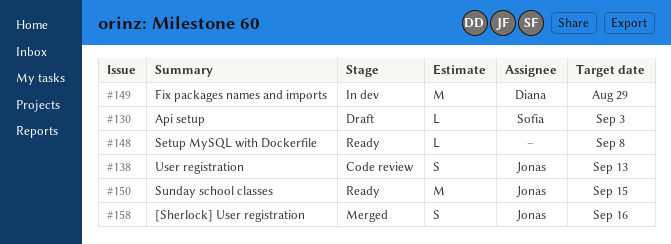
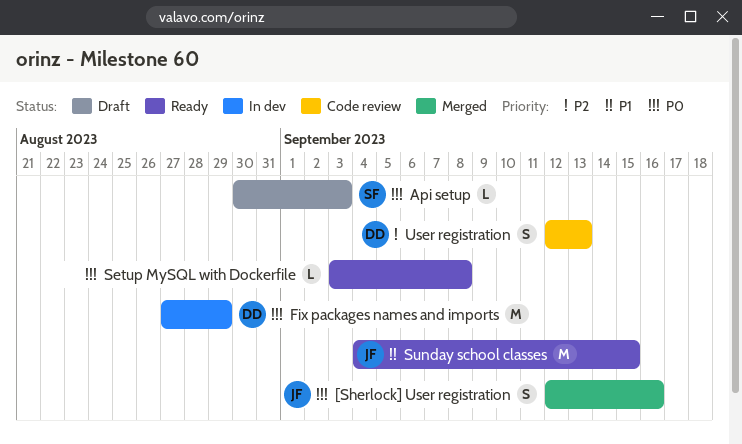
User registration, owner: Jonas -> Diana

